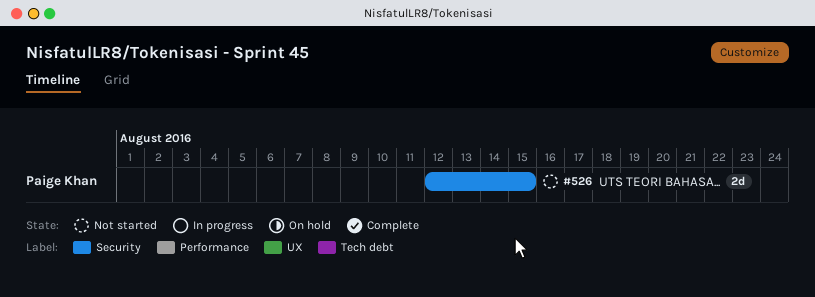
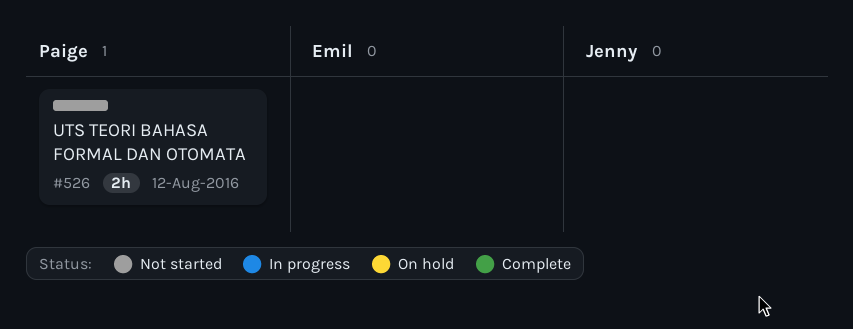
#526, estimate: 2d -> 2h
#526, due: Aug 15 -> Aug 12

